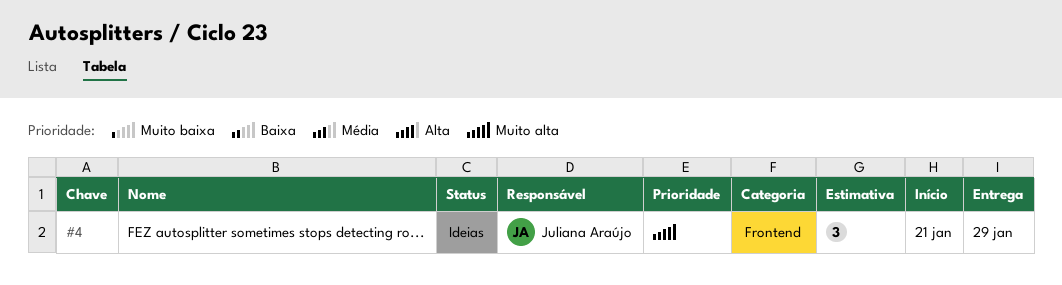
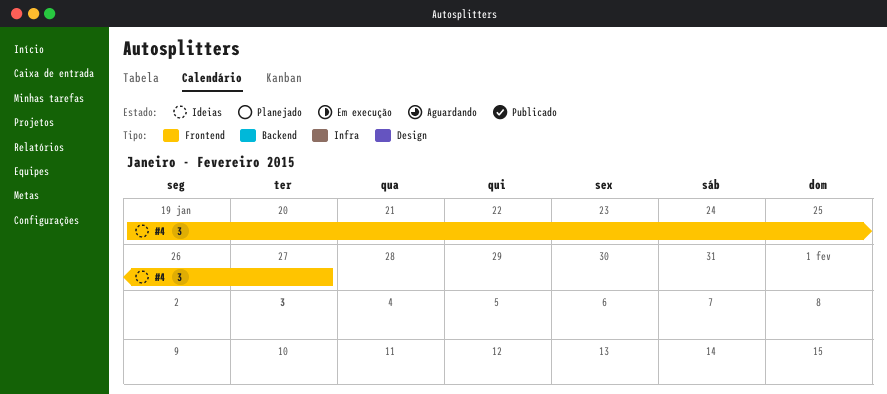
#4, start: Jan 21 -> Jan 19
#4, due: Jan 29 -> Jan 27

